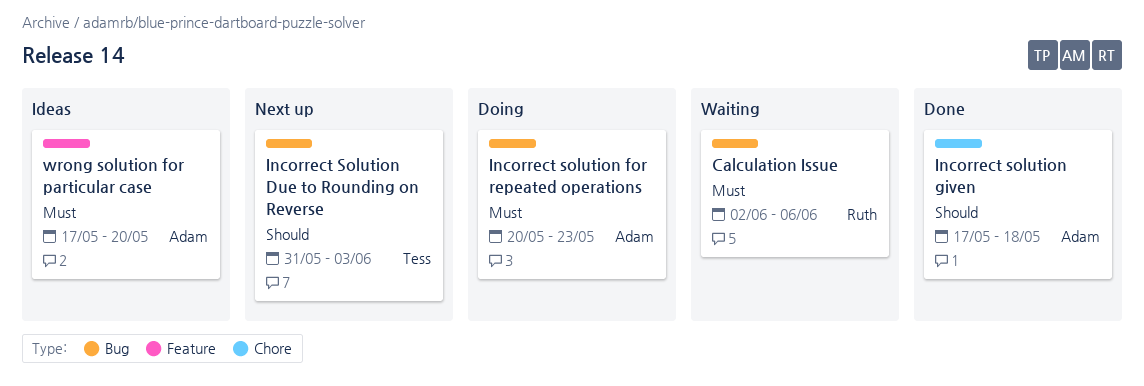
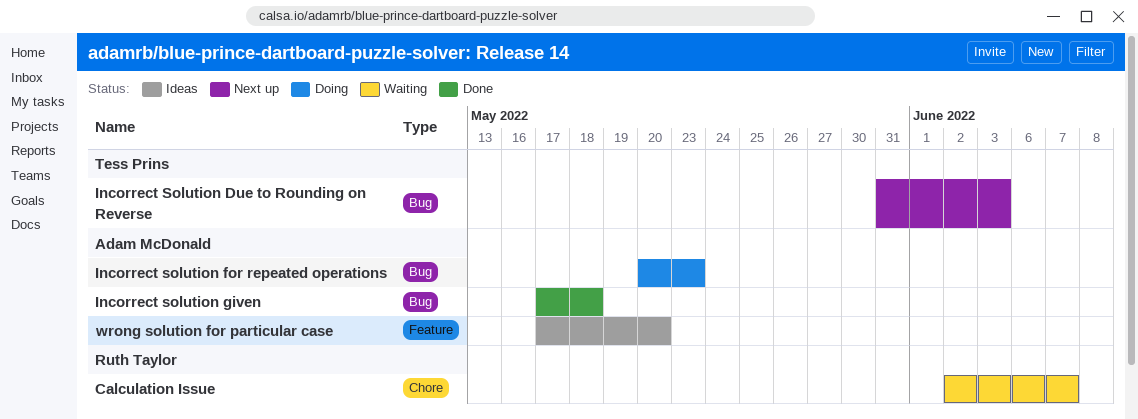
Calculation Issue, label: Bug -> Chore
Calculation Issue, due: Jun 6 -> Jun 7
Incorrect solution given, label: Chore -> Bug

